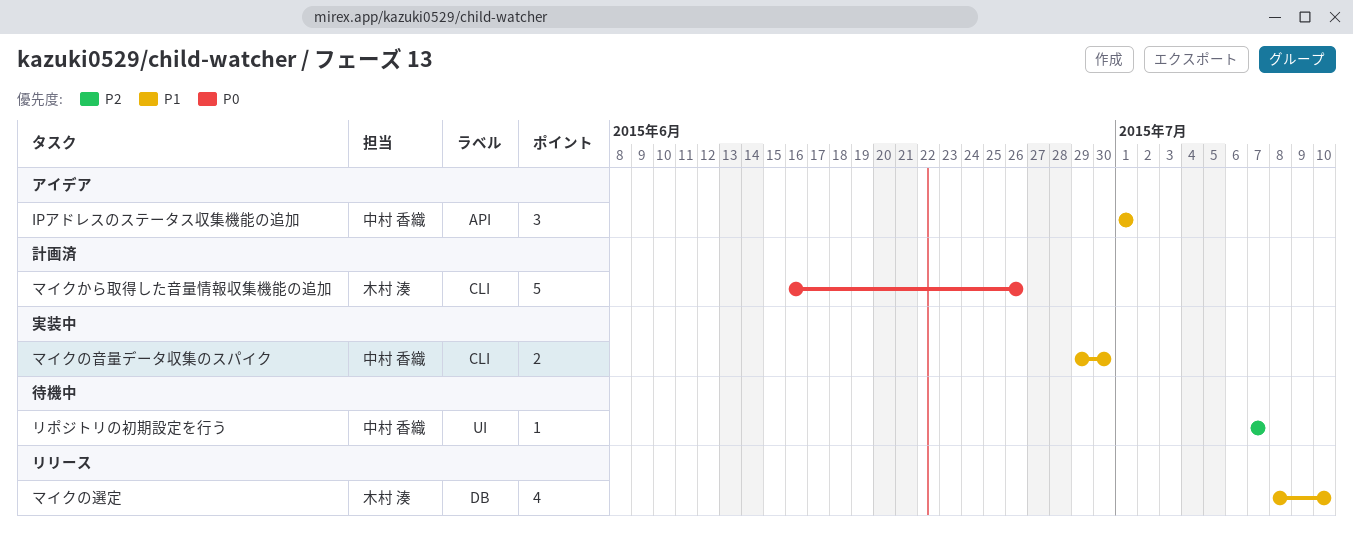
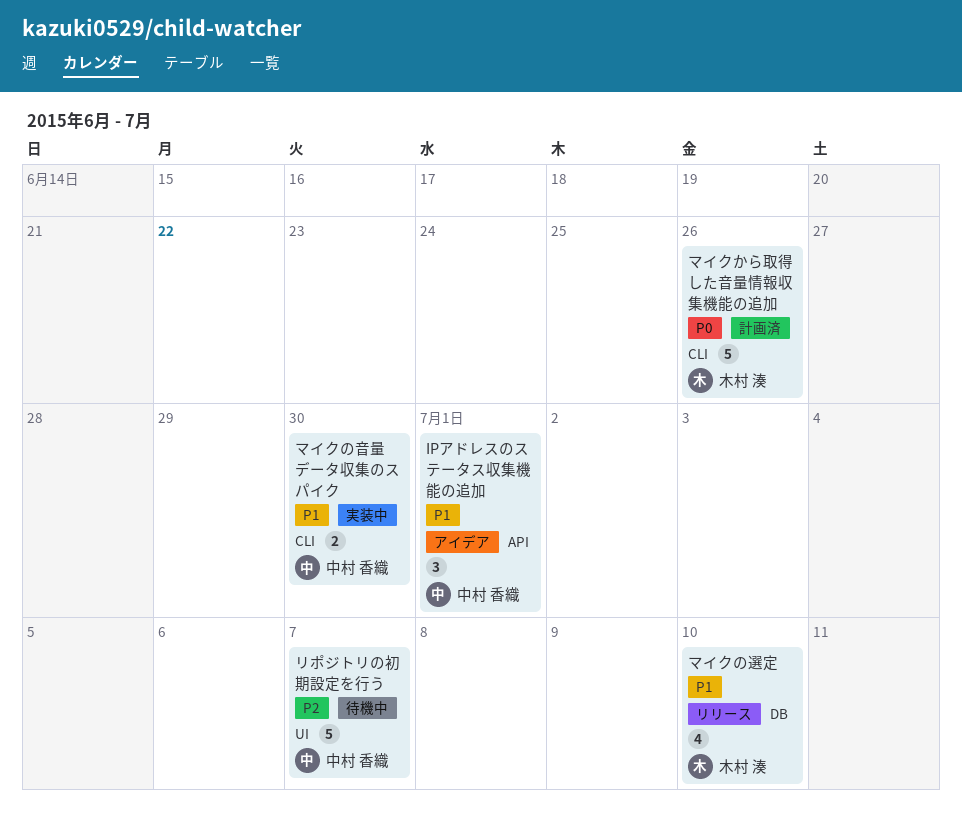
リポジトリの初期設定を行う, estimate: 1 -> 5

